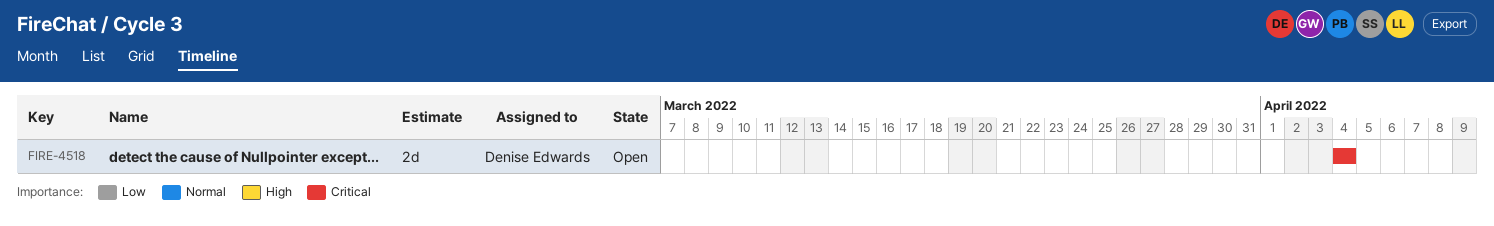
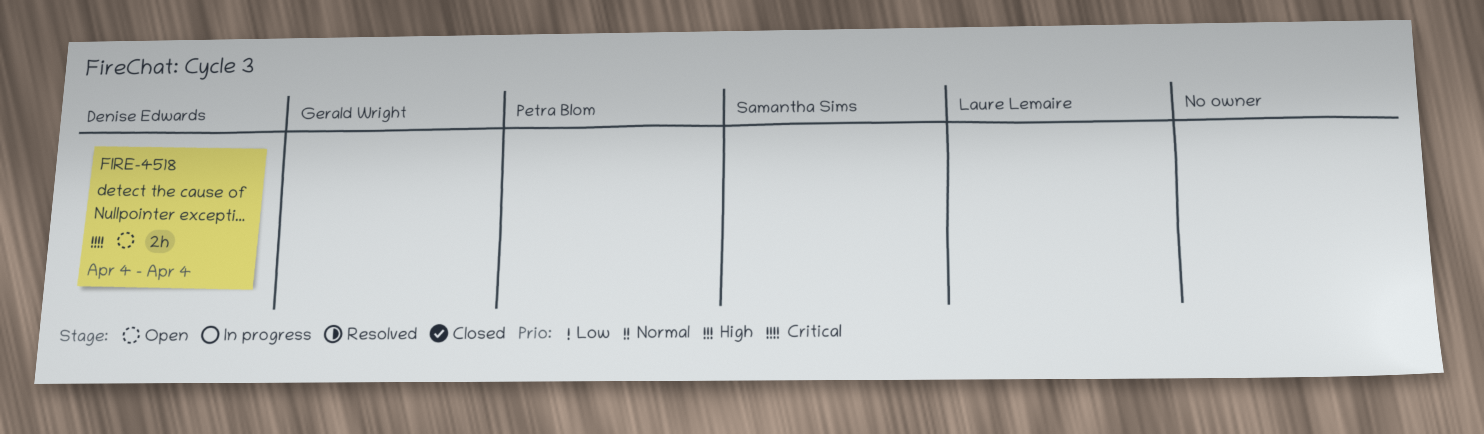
FIRE-4518, estimate: 2d -> 2h

